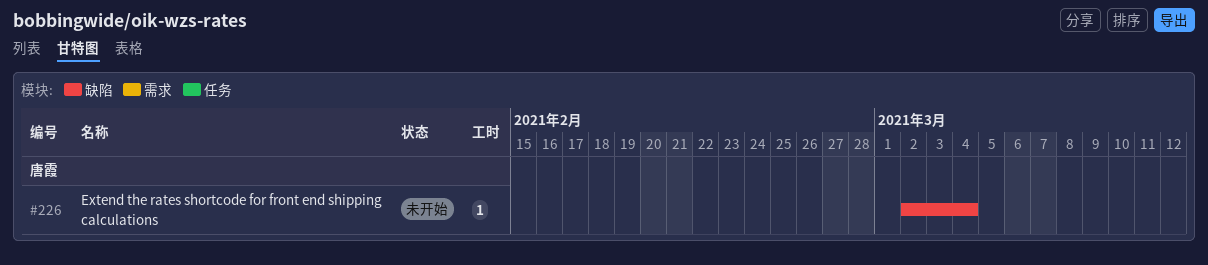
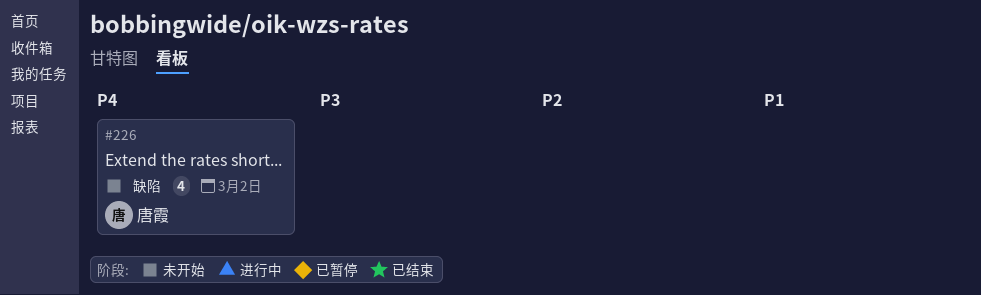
#226, estimate: 1 -> 4
#226, due: Mar 4 -> Mar 2

